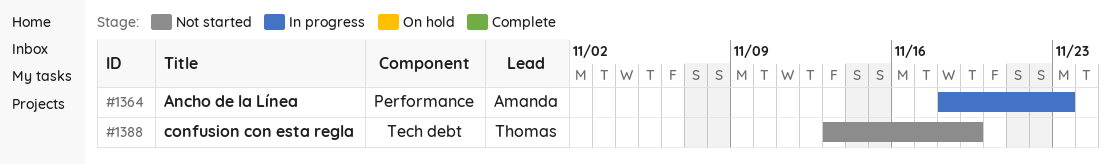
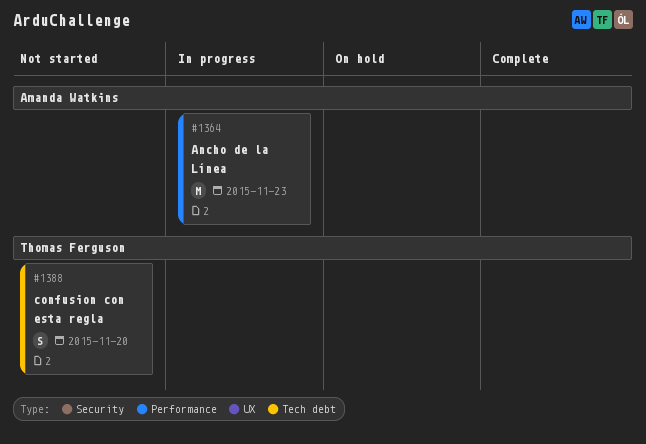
#1388, due: Nov 19 -> Nov 20

